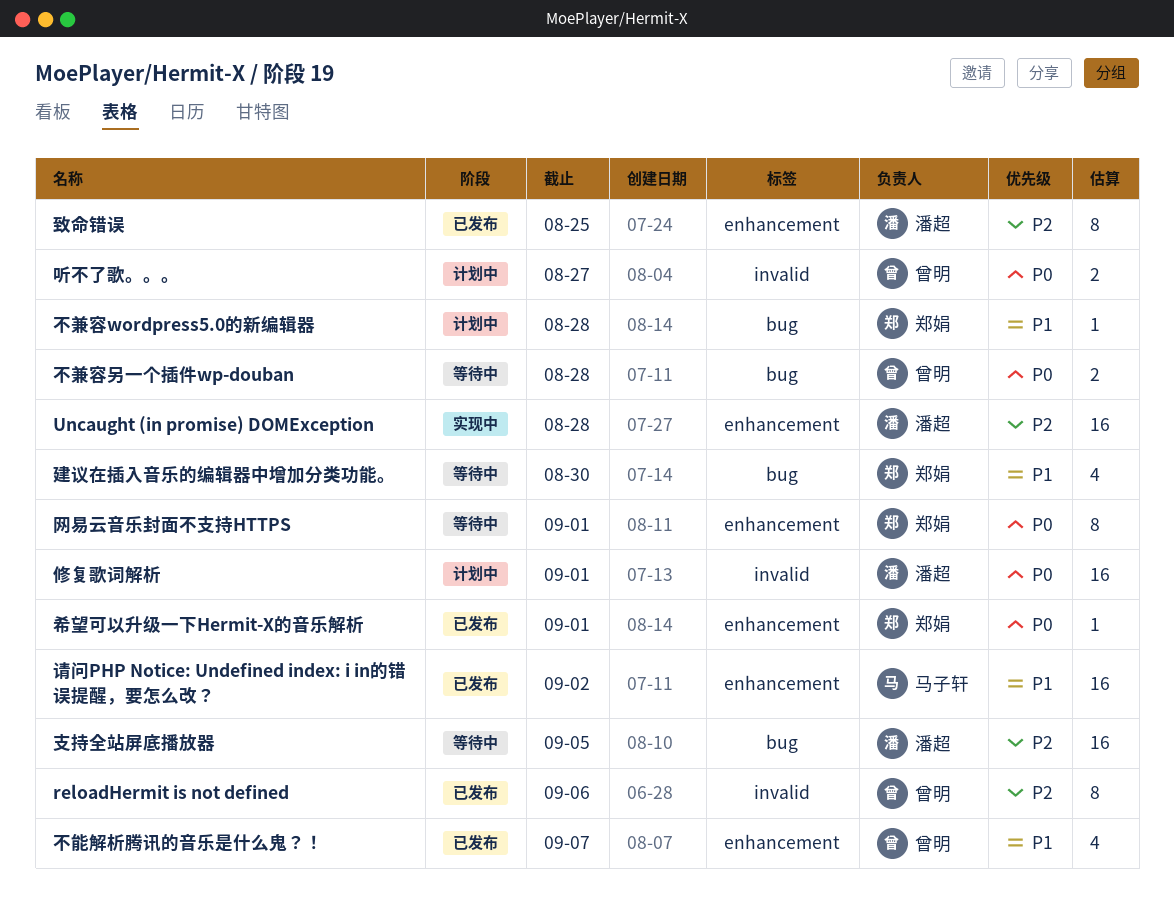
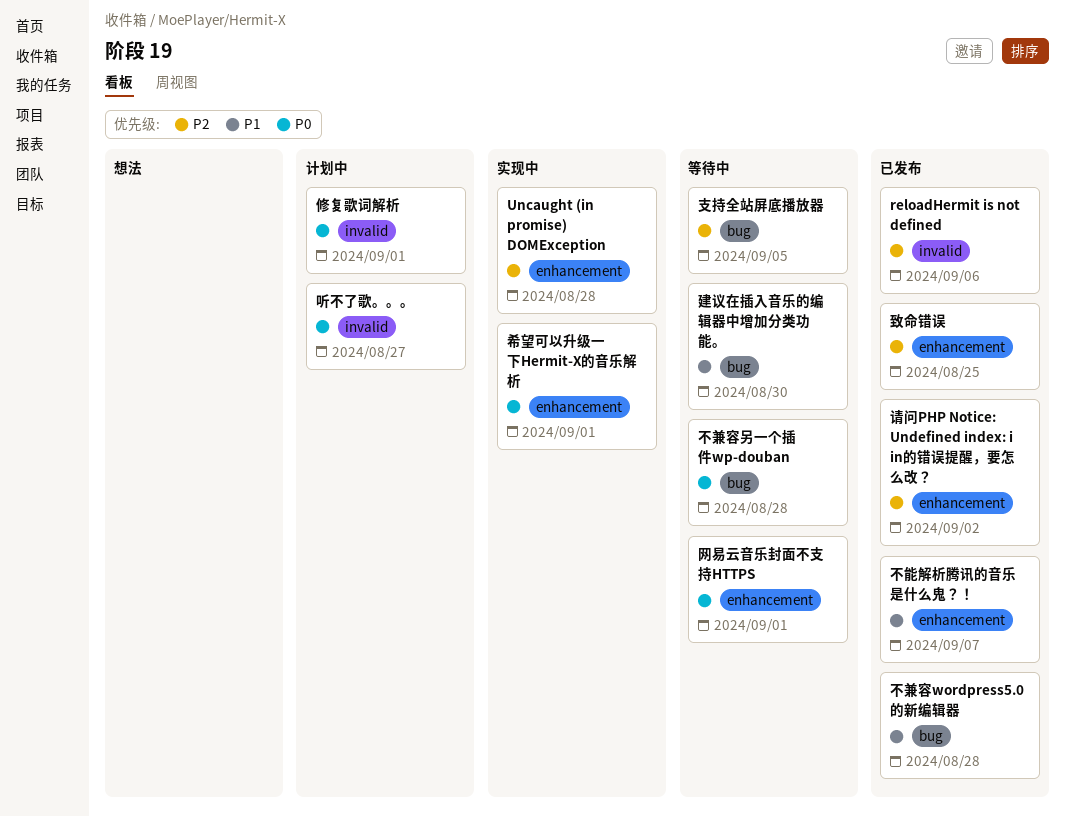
不兼容wordpress5.0的新编辑器, status: 计划中 -> 已发布
希望可以升级一下Hermit-X的音乐解析, status: 已发布 -> 实现中
请问PHP Notice: Undefined index: i in的错误提醒，要怎么改？, priority: P1 -> P2

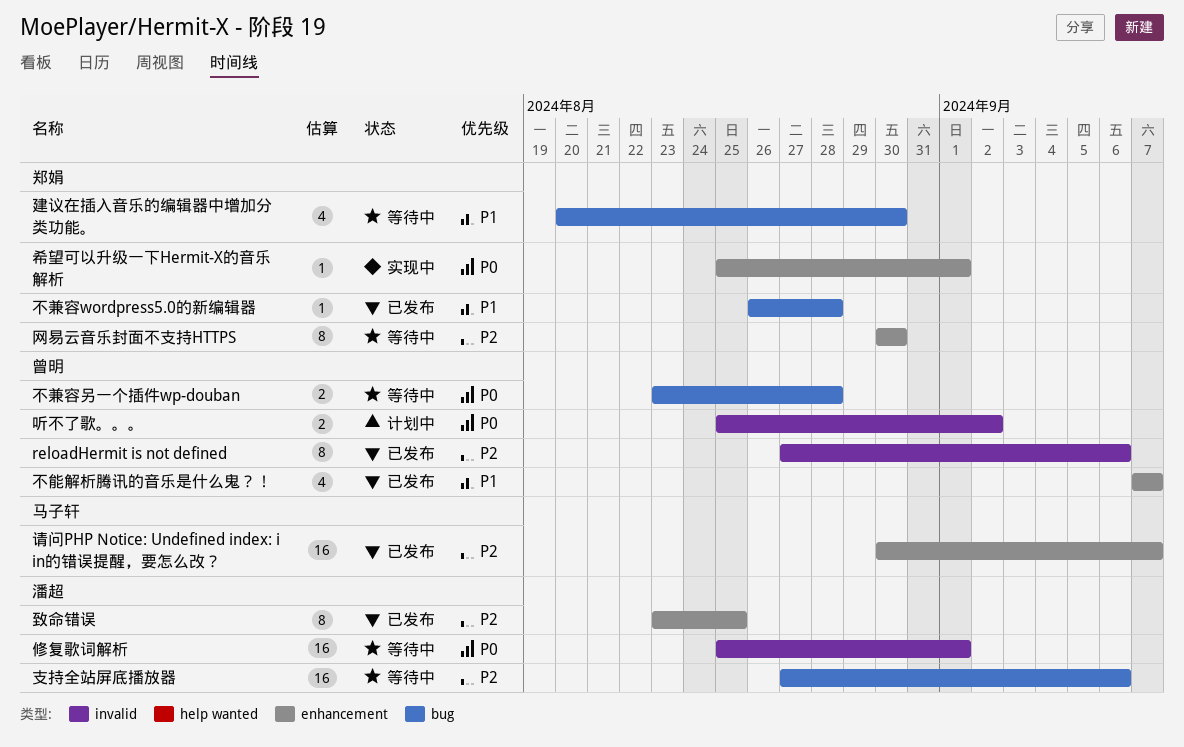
Uncaught (in promise) DOMException: present -> none
修复歌词解析, status: 计划中 -> 等待中
听不了歌。。。, due: Aug 27 -> Sep 2
支持全站屏底播放器, due: Sep 5 -> Sep 6
网易云音乐封面不支持HTTPS, priority: P0 -> P2
网易云音乐封面不支持HTTPS, due: Sep 1 -> Aug 30
请问PHP Notice: Undefined index: i in的错误提醒，要怎么改？, due: Sep 2 -> Sep 7

